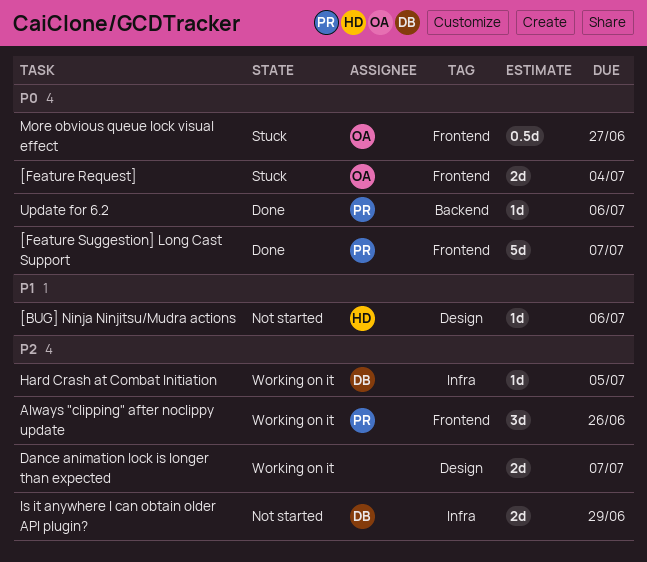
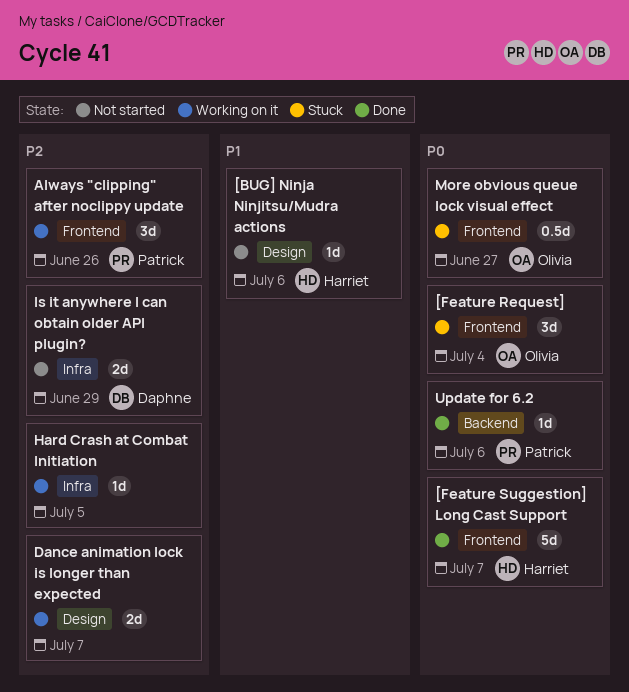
[Feature Request], estimate: 2d -> 3d
[Feature Suggestion] Long Cast Support, owner: Patrick -> Harriet
Hard Crash at Combat Initiation, owner: Daphne -> none

